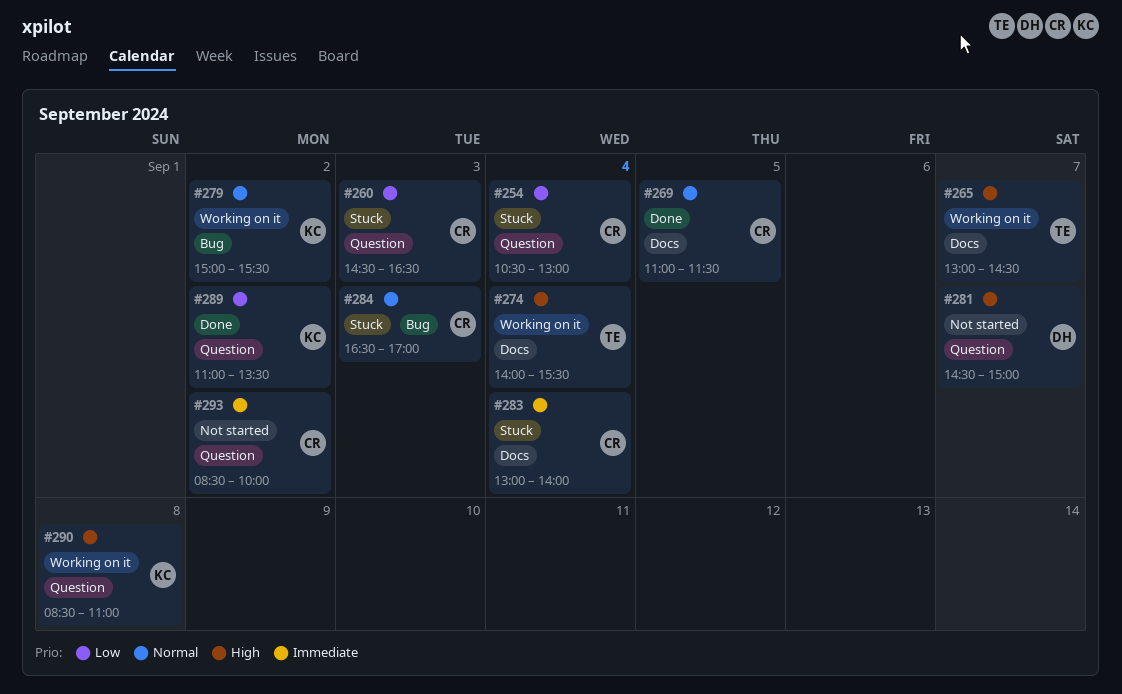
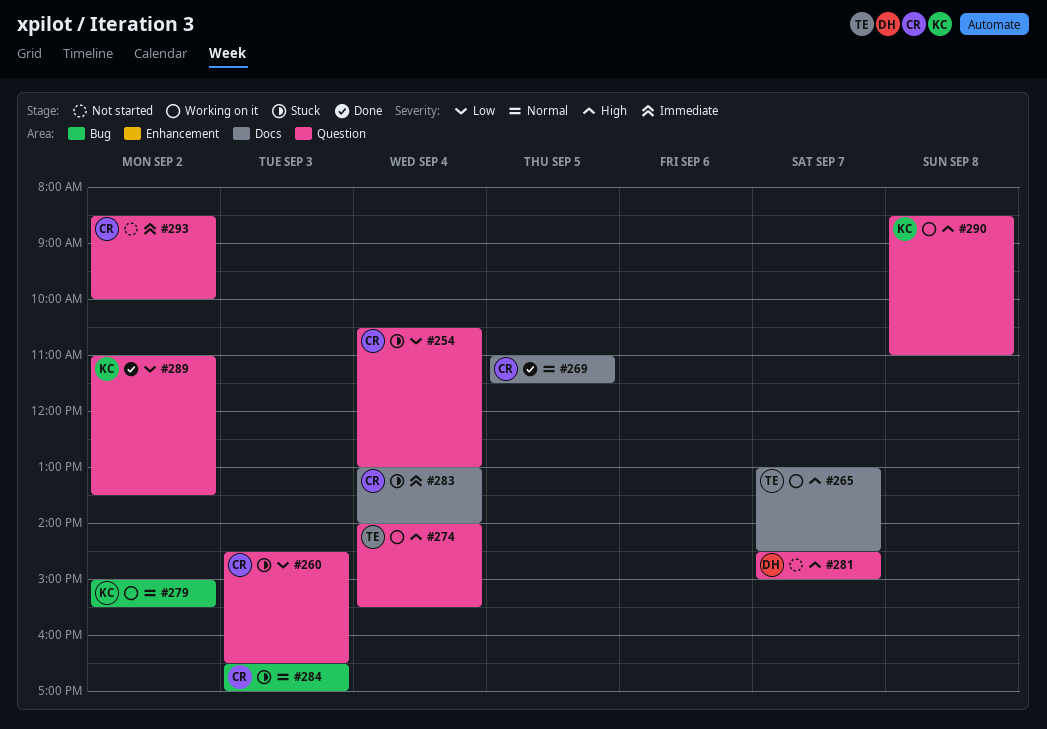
#274, label: Docs -> Question

